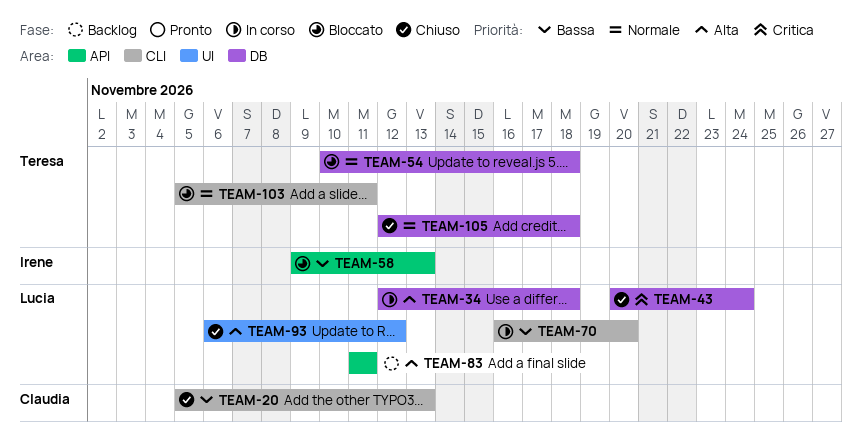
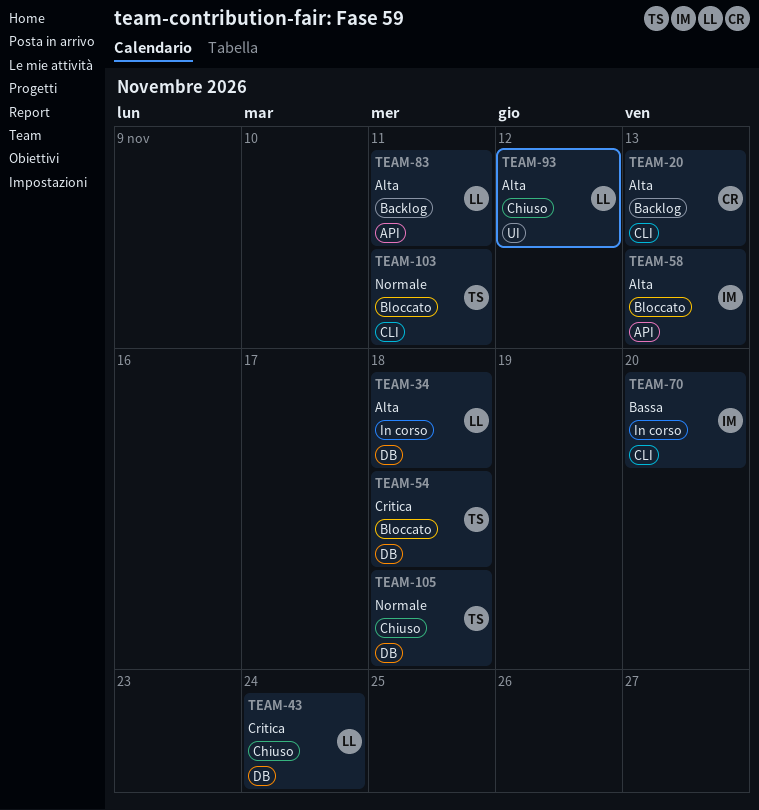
TEAM-20, status: Chiuso -> Backlog
TEAM-20, priority: Bassa -> Alta
TEAM-54, priority: Normale -> Critica
TEAM-58, priority: Bassa -> Alta
TEAM-70, owner: Lucia -> Irene

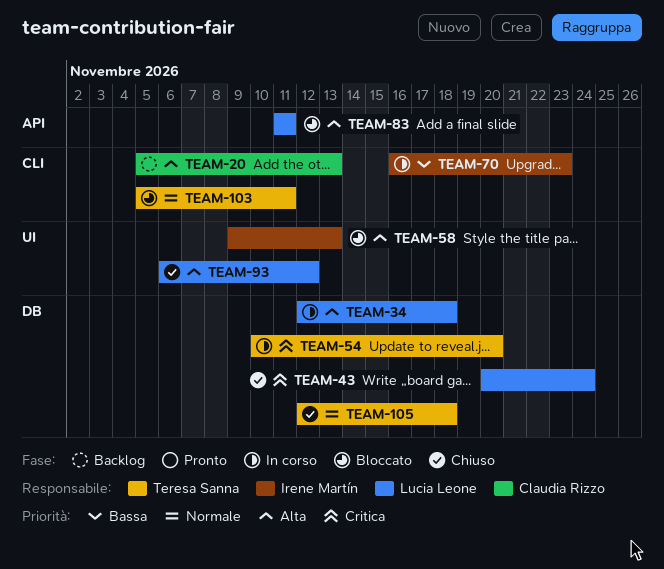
TEAM-54, status: Bloccato -> In corso
TEAM-54, due: Nov 18 -> Nov 20
TEAM-58, label: API -> UI
TEAM-70, due: Nov 20 -> Nov 23
TEAM-83, status: Backlog -> Bloccato

